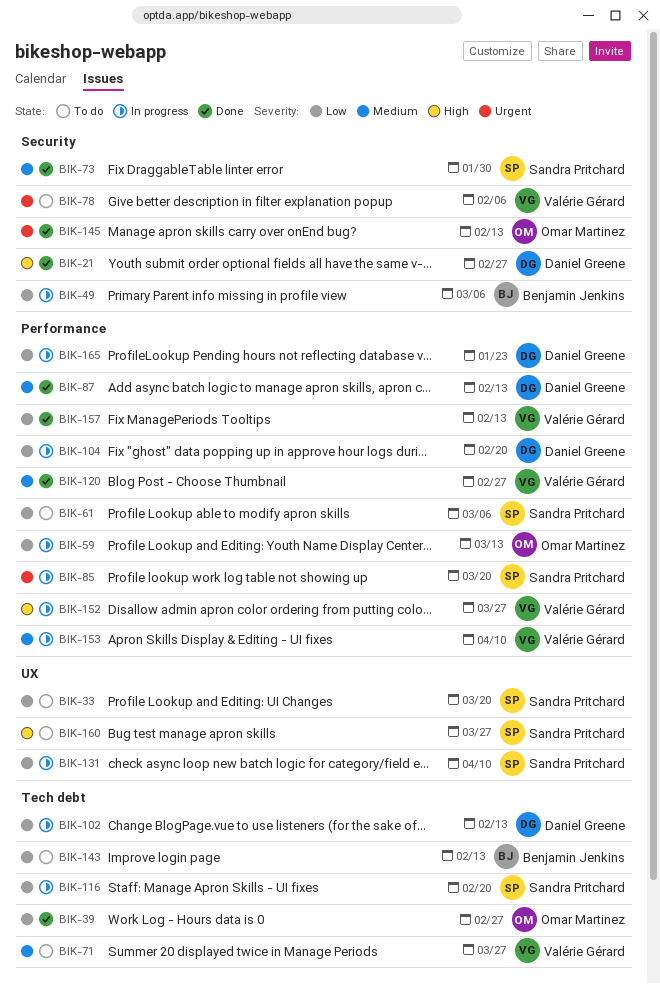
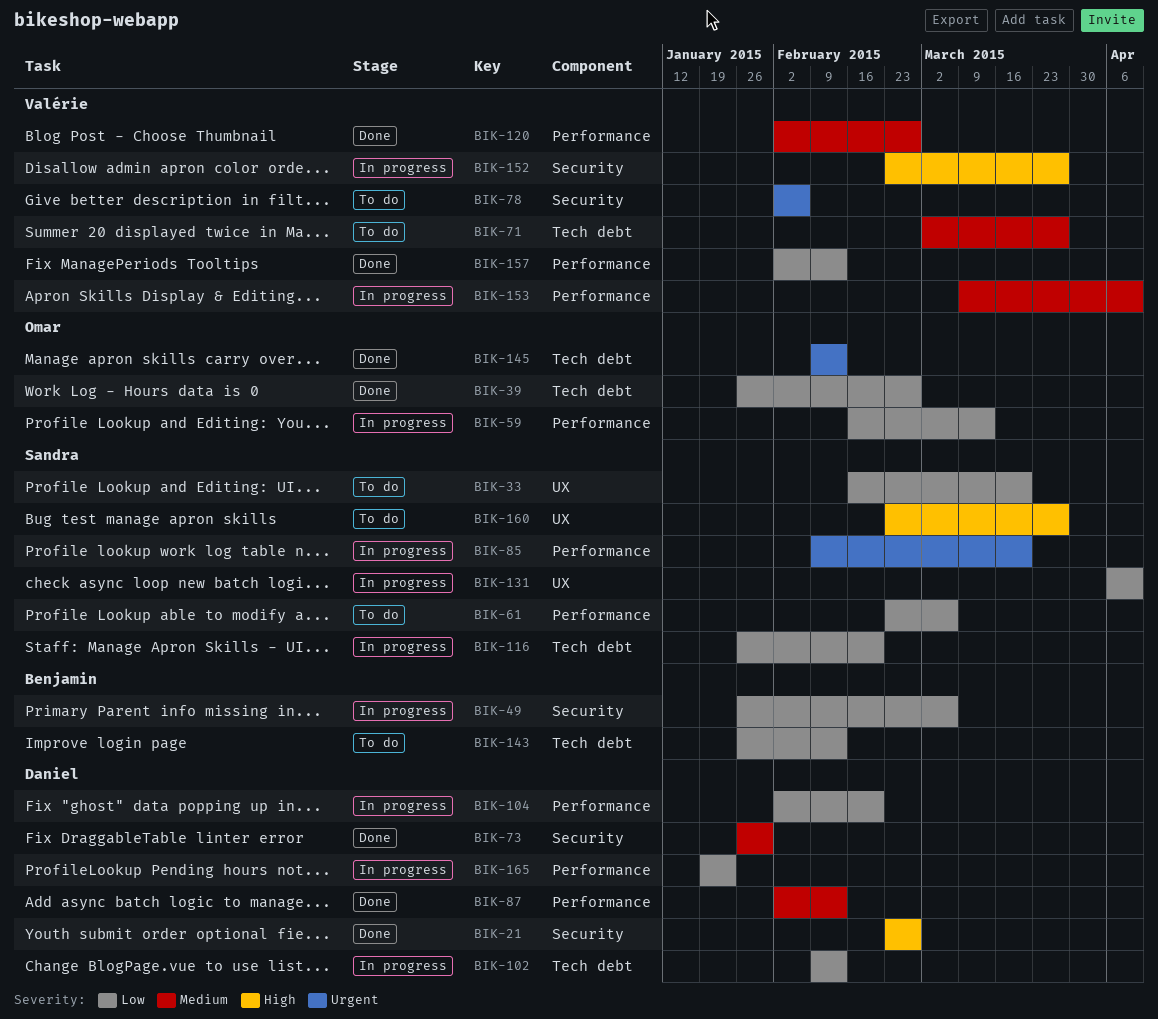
BIK-73, owner: Sandra Pritchard -> Daniel Greene
BIK-145, label: Security -> Tech debt
BIK-152, label: Performance -> Security

